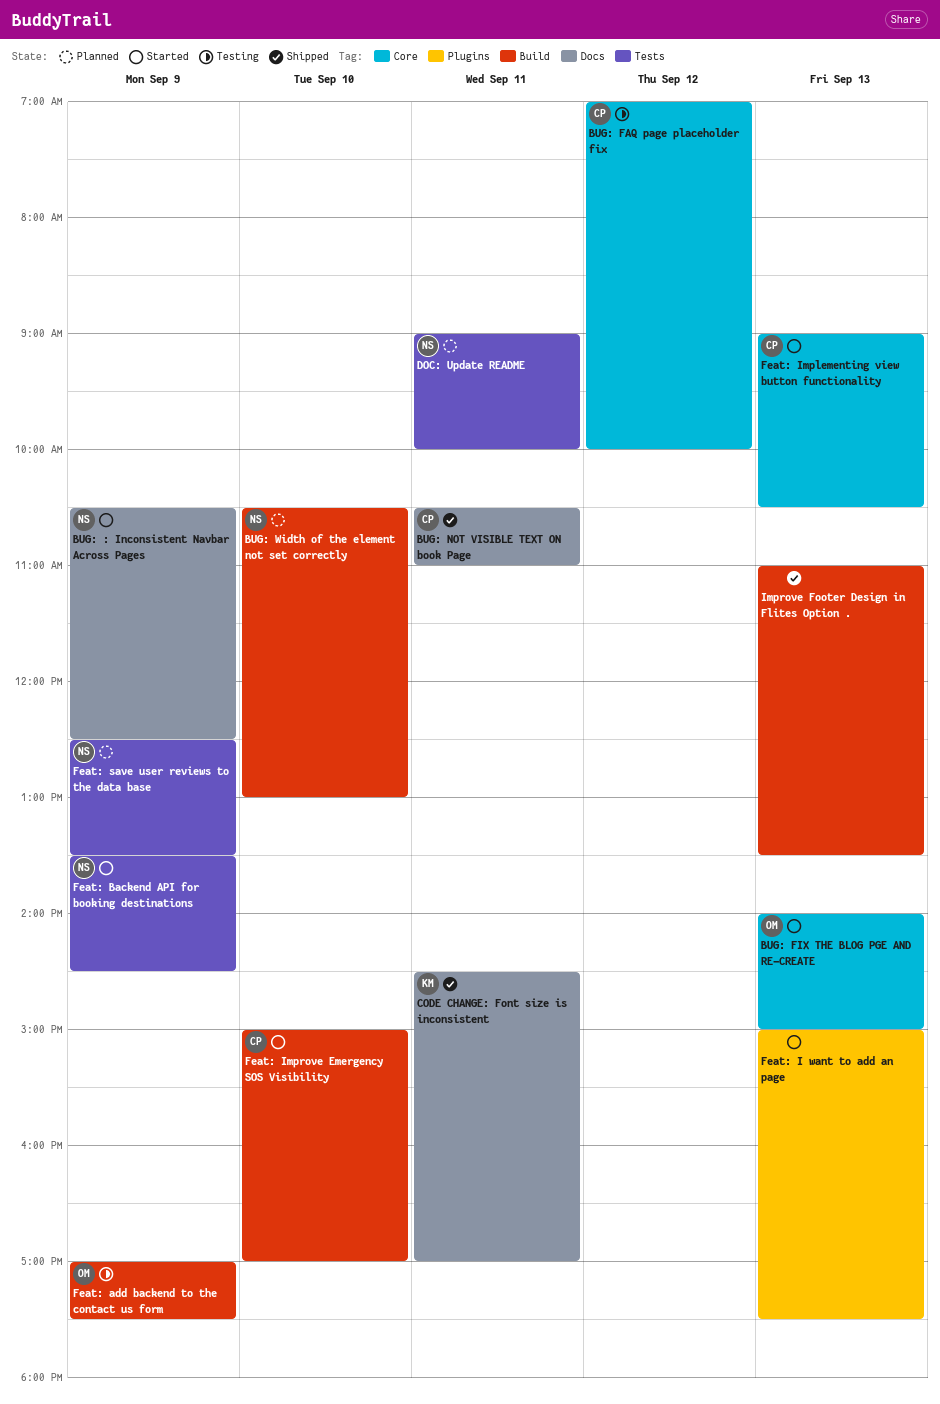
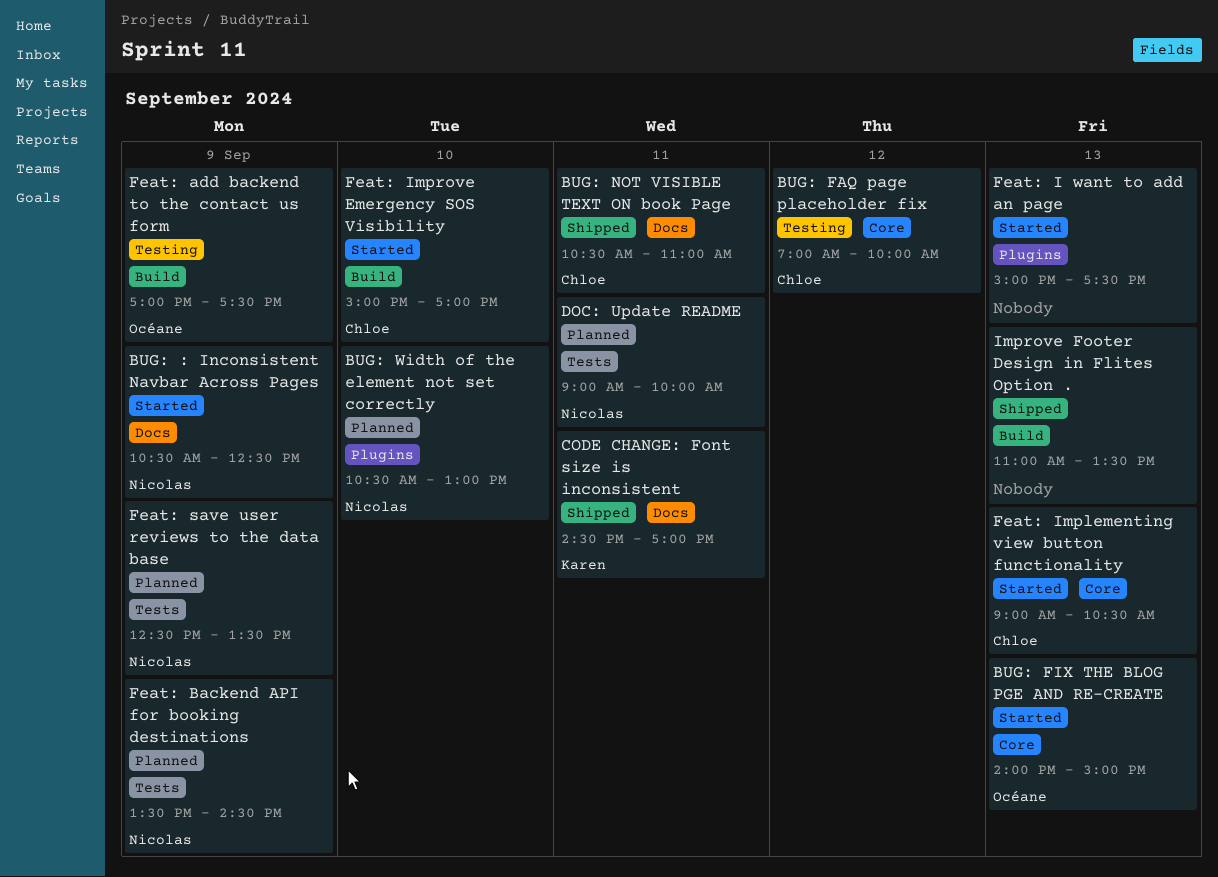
BUG: Width of the element not set correctly, label: Build -> Plugins
Feat: Backend API for booking destinations, status: Started -> Planned

